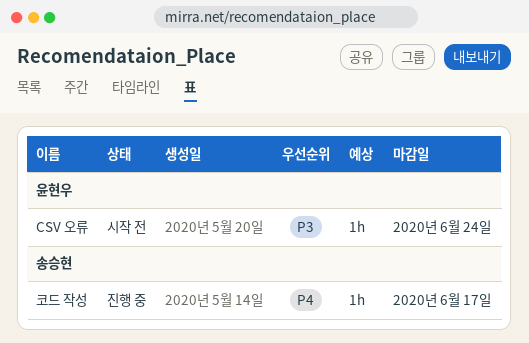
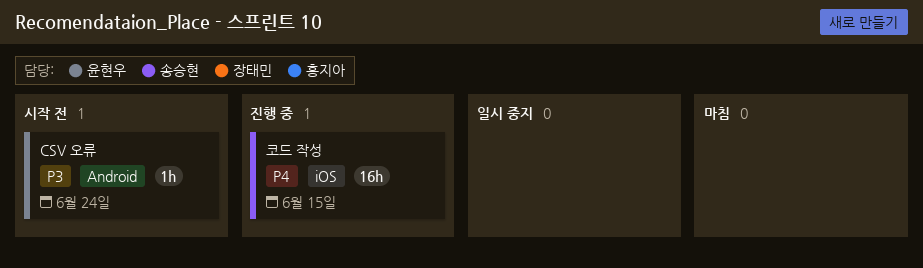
코드 작성, estimate: 1h -> 16h
코드 작성, due: Jun 17 -> Jun 15

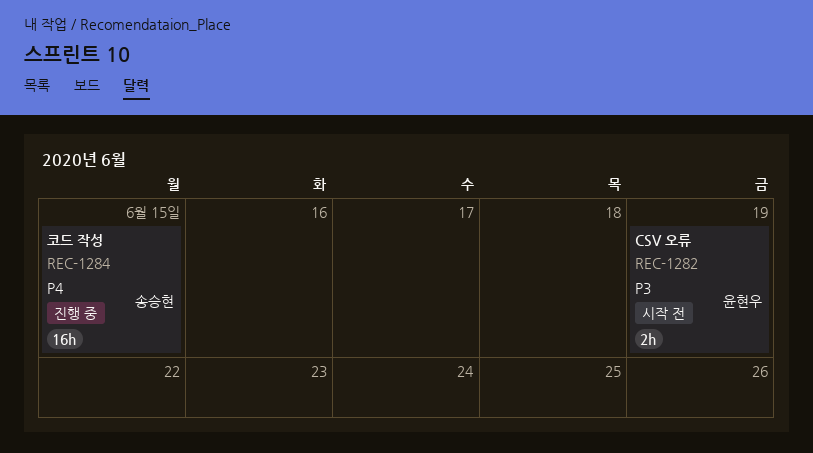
CSV 오류, estimate: 1h -> 2h
CSV 오류, due: Jun 24 -> Jun 19

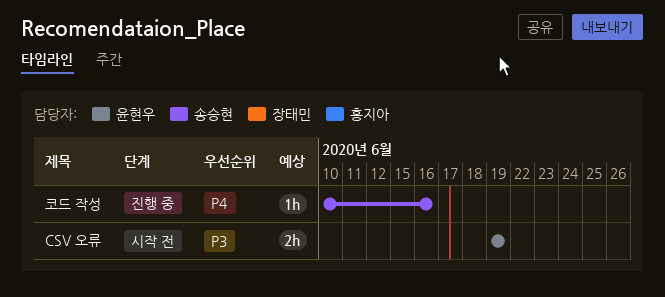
코드 작성, estimate: 16h -> 1h
코드 작성, due: Jun 15 -> Jun 16

